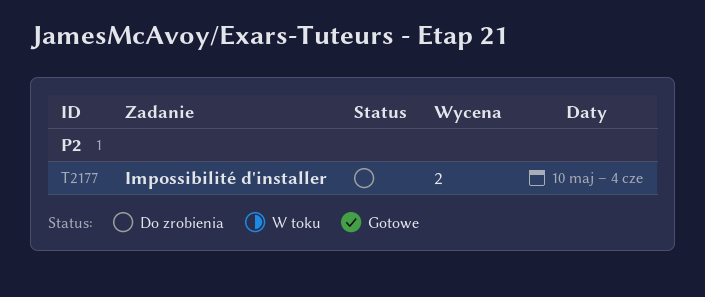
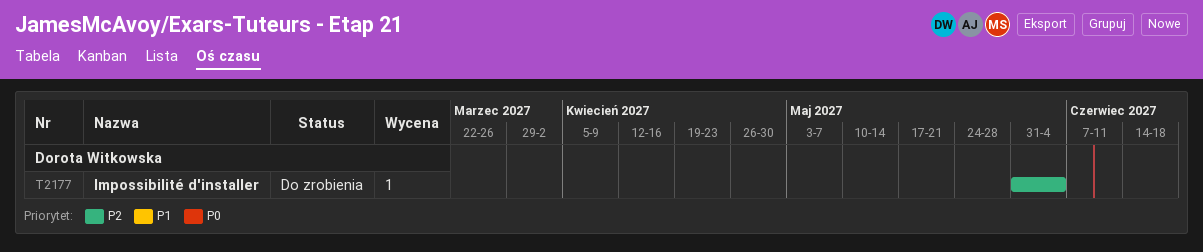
T2177, estimate: 2 -> 1
T2177, start: May 10 -> May 31

